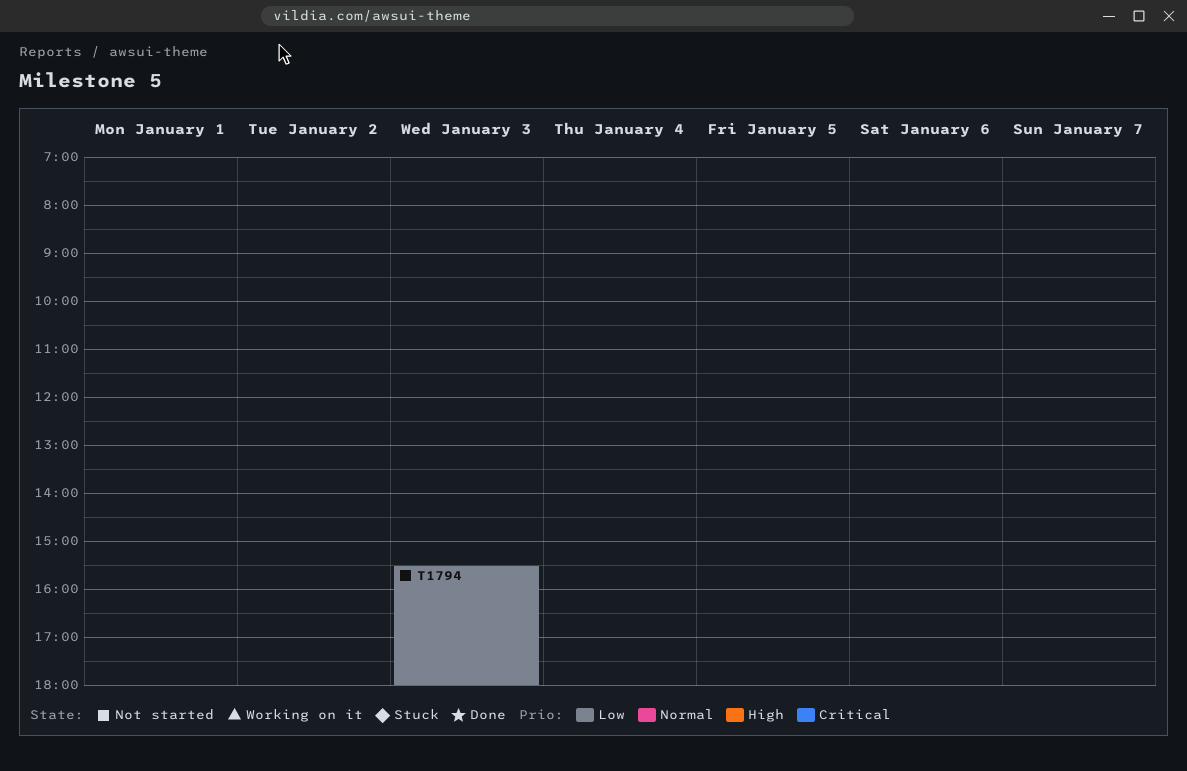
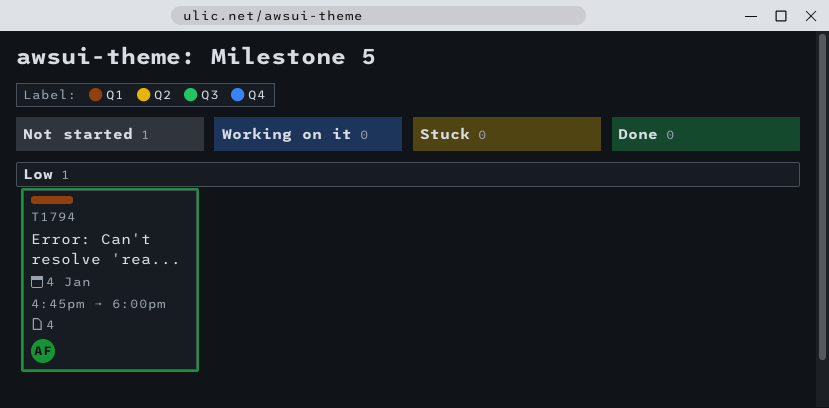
T1794, day: Jan 3 -> Jan 4
T1794, begins: 15:30 -> 16:45

